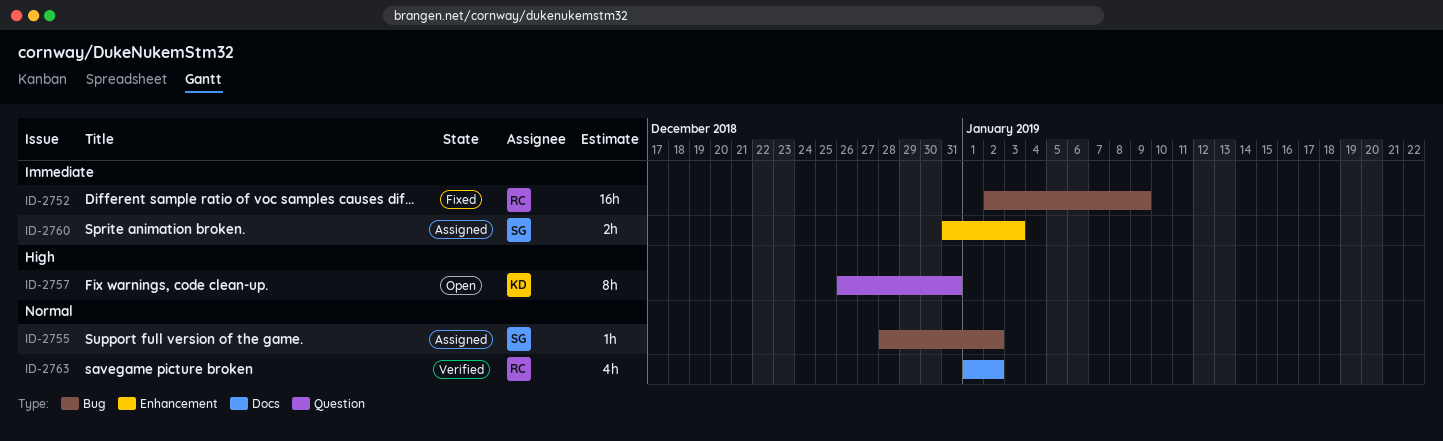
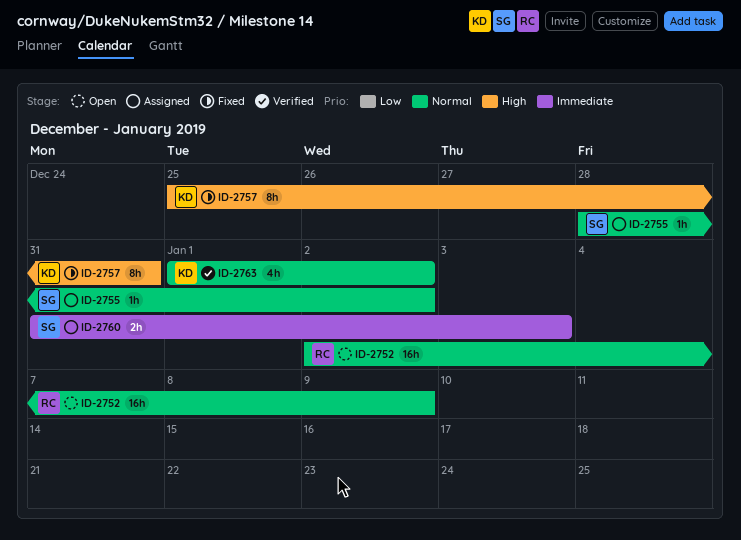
ID-2752, status: Fixed -> Open
ID-2752, priority: Immediate -> Normal
ID-2757, status: Open -> Fixed
ID-2757, start: Dec 26 -> Dec 25
ID-2763, owner: RC -> KD

